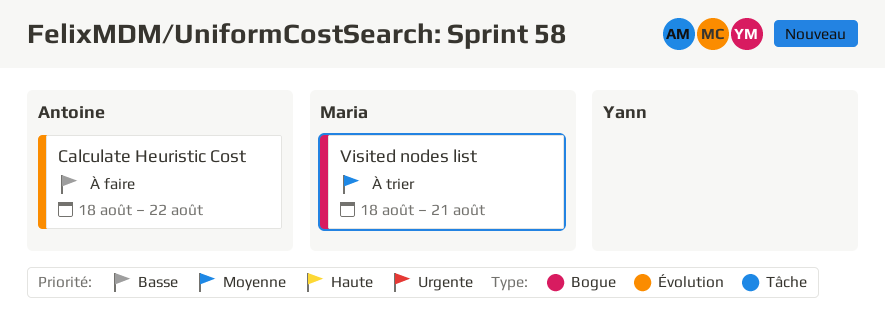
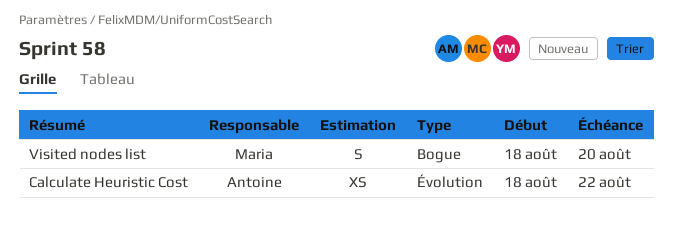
Visited nodes list, due: Aug 21 -> Aug 20

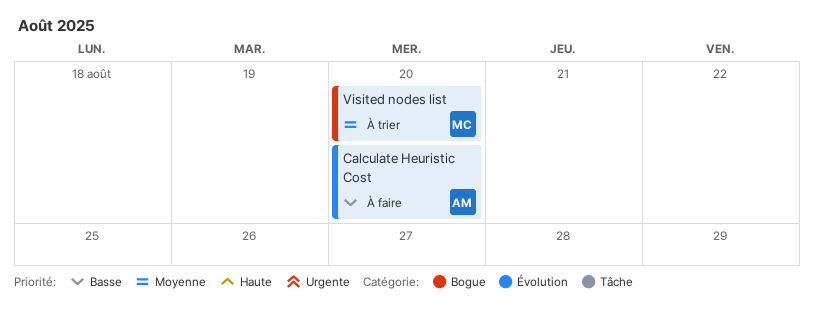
Calculate Heuristic Cost, due: Aug 22 -> Aug 20

